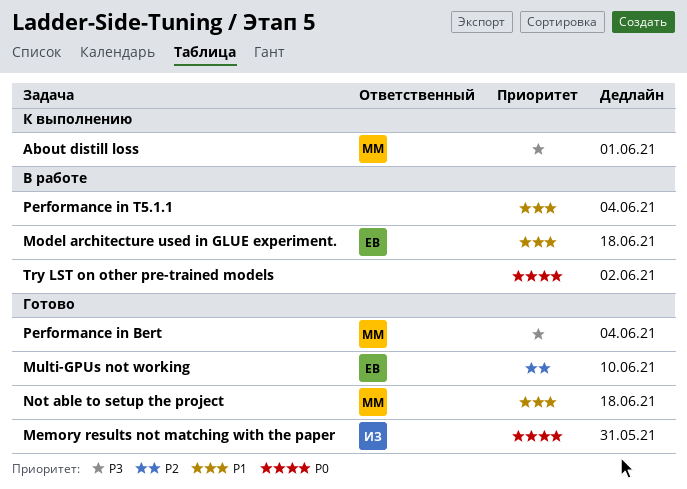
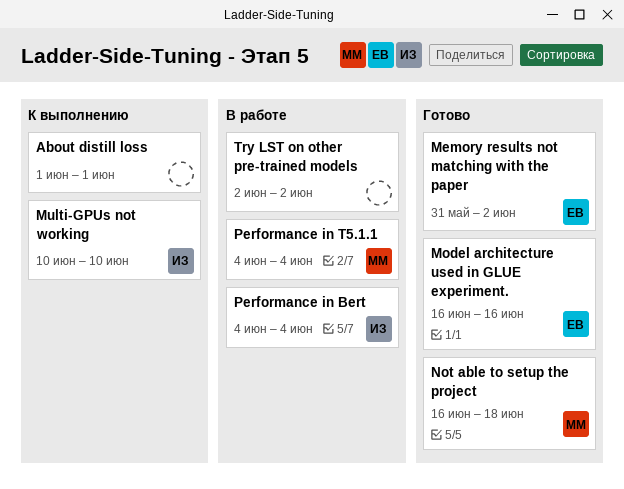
About distill loss, owner: ММ -> none
Memory results not matching with the paper, owner: ИЗ -> ЕВ
Memory results not matching with the paper, due: May 31 -> Jun 2
Model architecture used in GLUE experiment., status: В работе -> Готово
Model architecture used in GLUE experiment., due: Jun 18 -> Jun 16
Multi-GPUs not working, status: Готово -> К выполнению
Multi-GPUs not working, owner: ЕВ -> ИЗ
Performance in Bert, status: Готово -> В работе
Performance in Bert, owner: ММ -> ИЗ
Performance in T5.1.1, owner: none -> ММ

